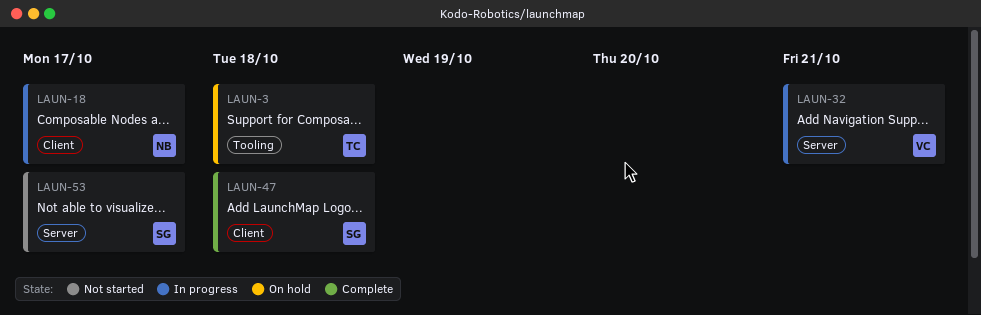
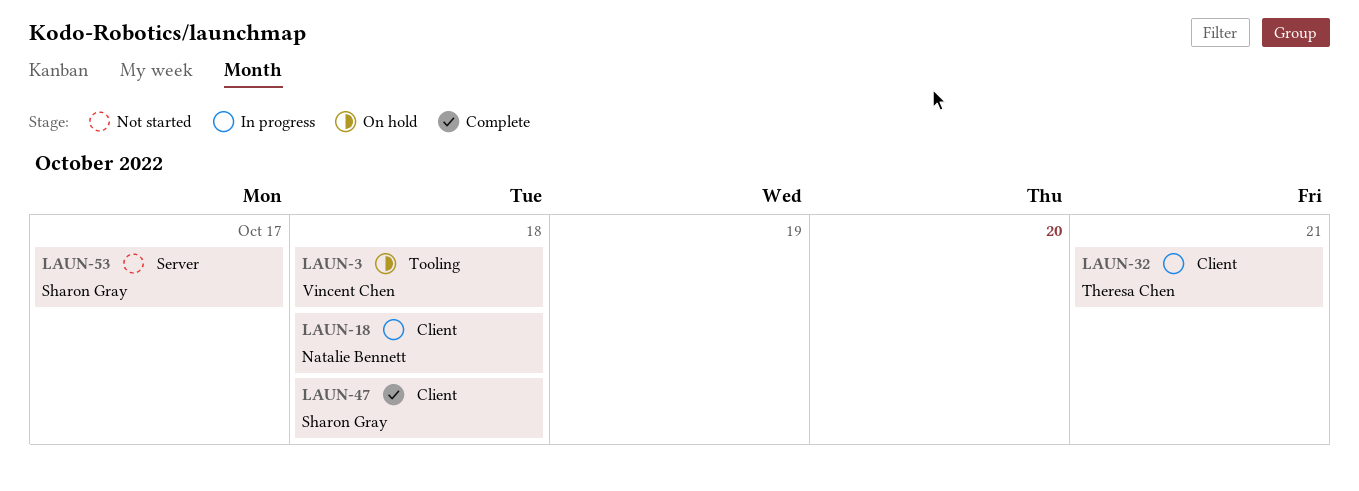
LAUN-3, owner: Theresa Chen -> Vincent Chen
LAUN-18, due: Oct 17 -> Oct 18
LAUN-32, owner: Vincent Chen -> Theresa Chen
LAUN-32, label: Server -> Client

